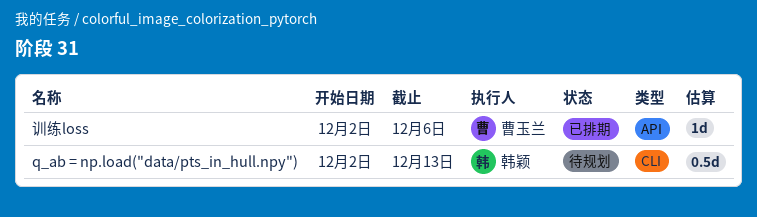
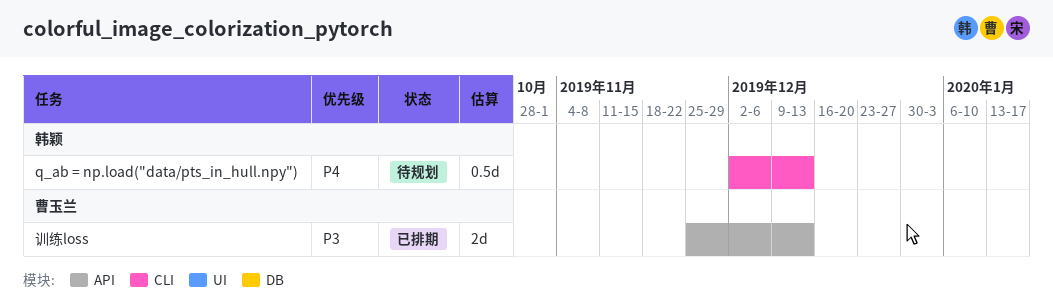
训练loss, estimate: 1d -> 2d
训练loss, start: Dec 2 -> Nov 25
训练loss, due: Dec 6 -> Dec 13

